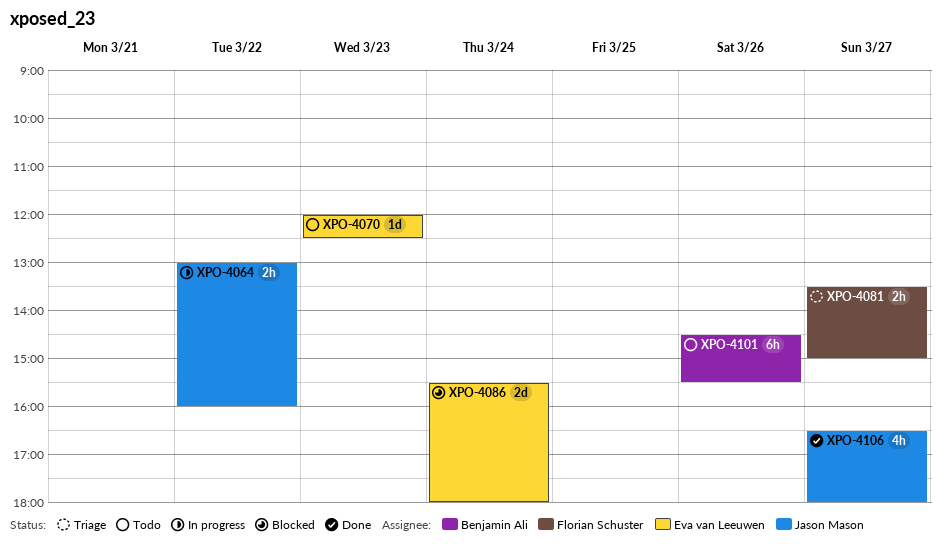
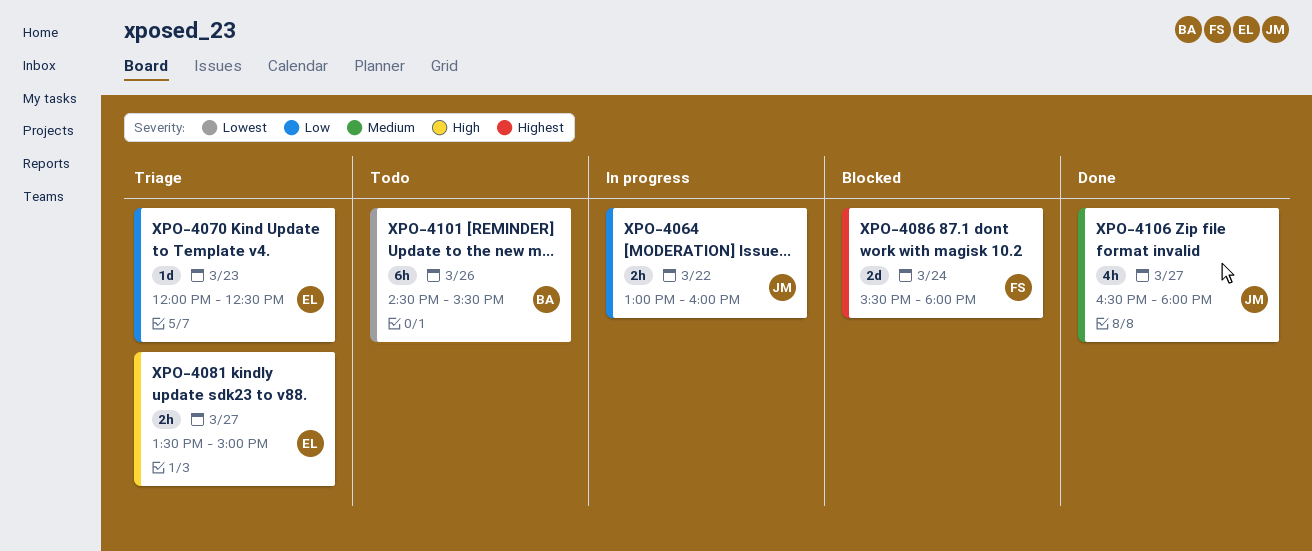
XPO-4070, status: Todo -> Triage
XPO-4081, owner: Florian Schuster -> Eva van Leeuwen
XPO-4086, owner: Eva van Leeuwen -> Florian Schuster

